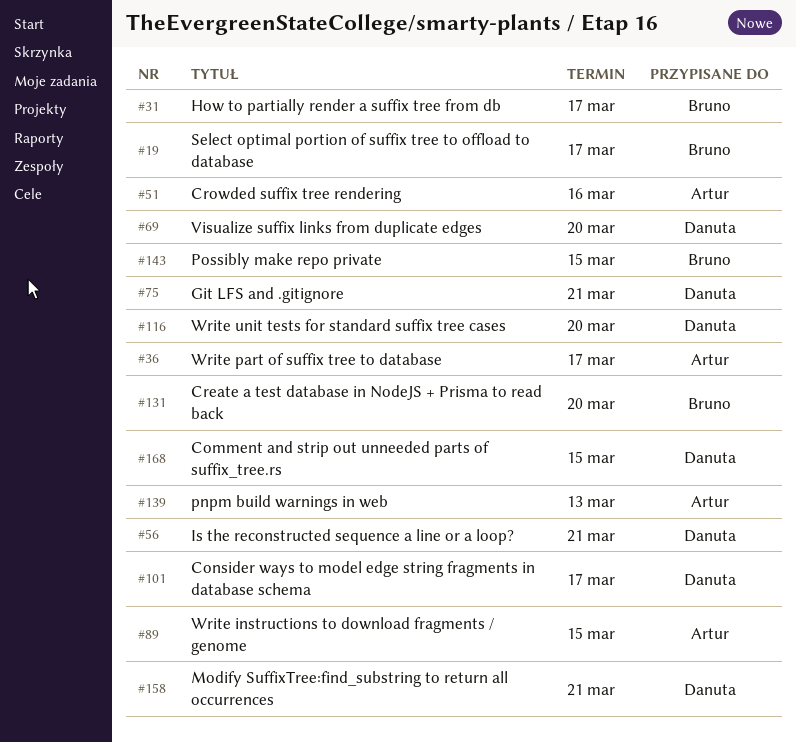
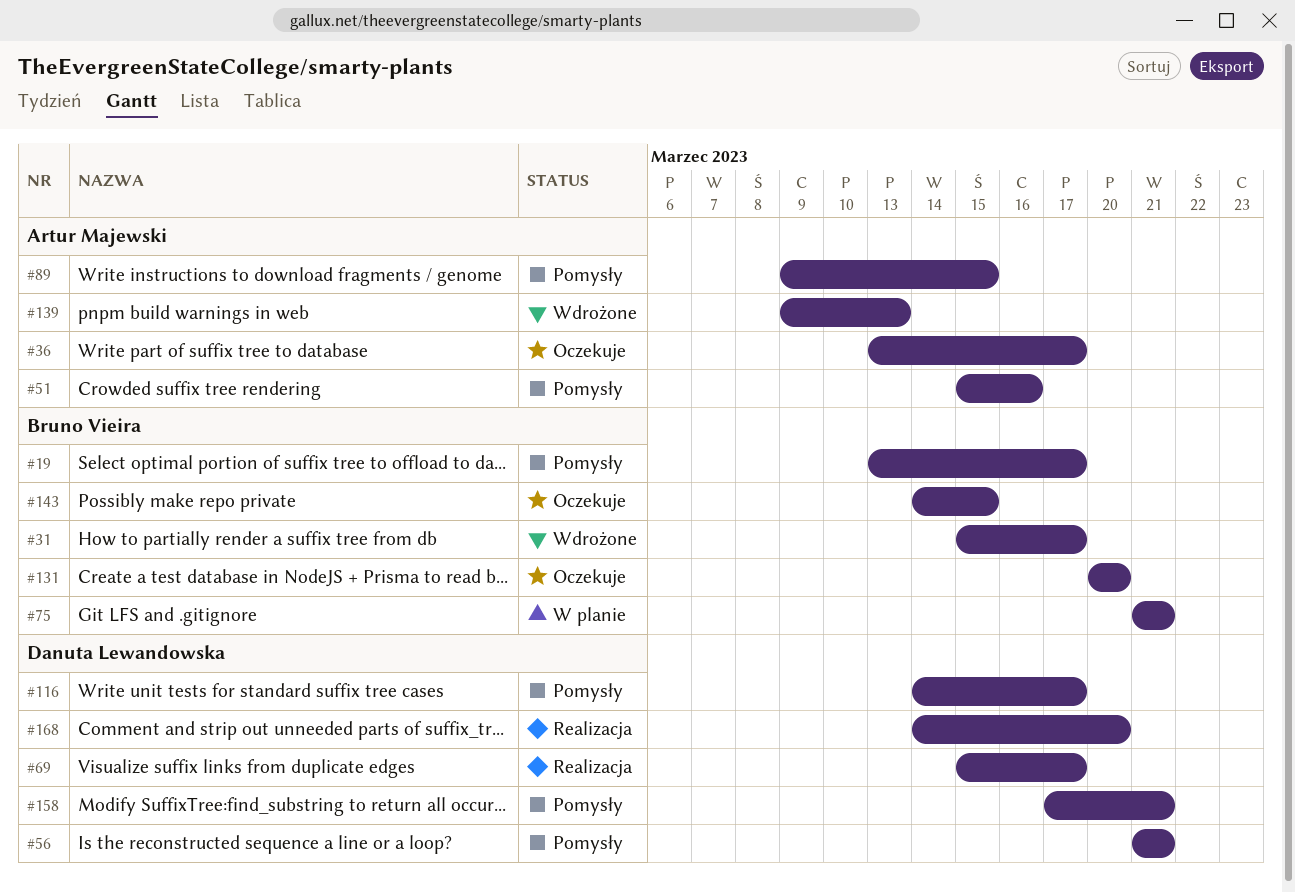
#69, due: Mar 20 -> Mar 17
#75, owner: Danuta Lewandowska -> Bruno Vieira
#101: present -> none
#116, due: Mar 20 -> Mar 17
#168, due: Mar 15 -> Mar 20

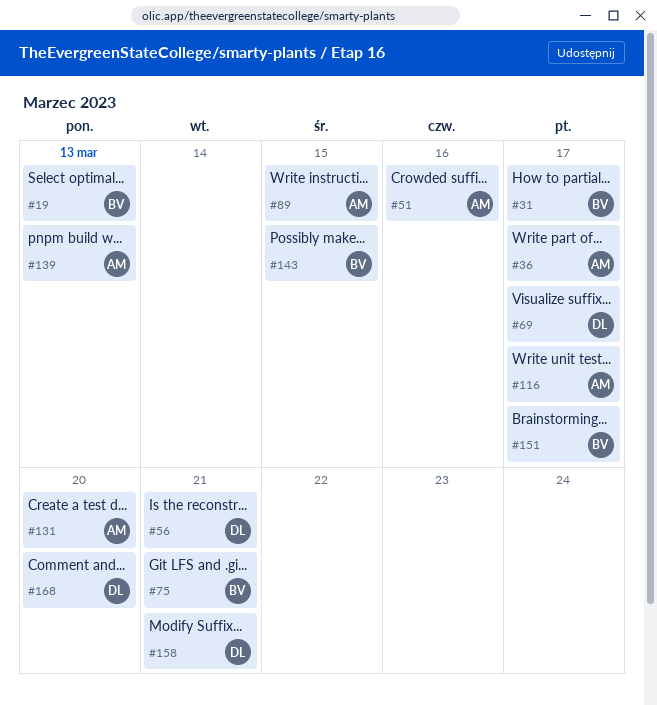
#19, due: Mar 17 -> Mar 13
#116, owner: Danuta Lewandowska -> Artur Majewski
#131, owner: Bruno Vieira -> Artur Majewski
#151: none -> present

